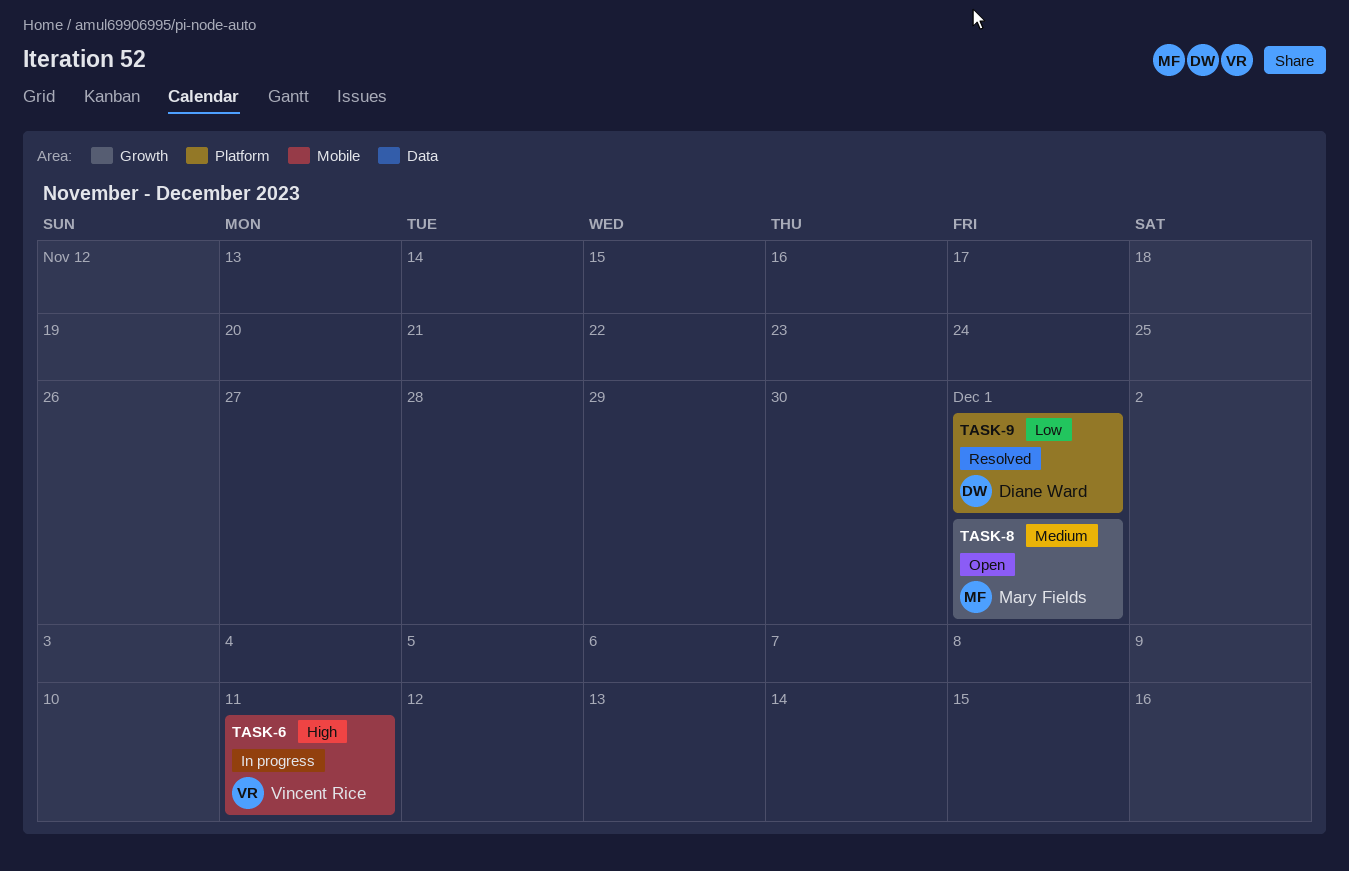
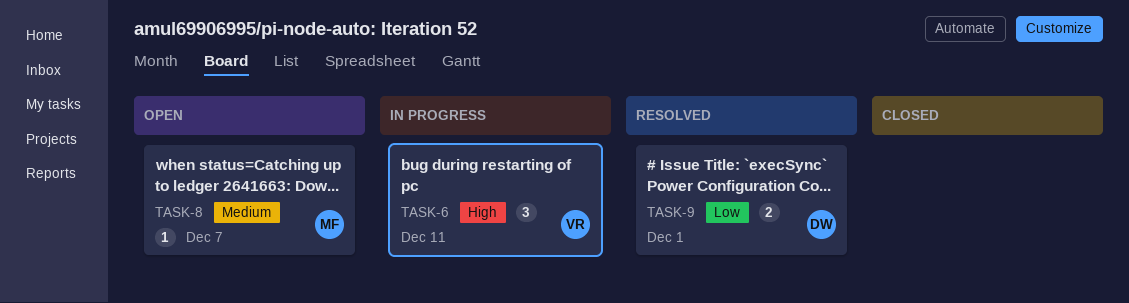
TASK-8, due: Dec 1 -> Dec 7

